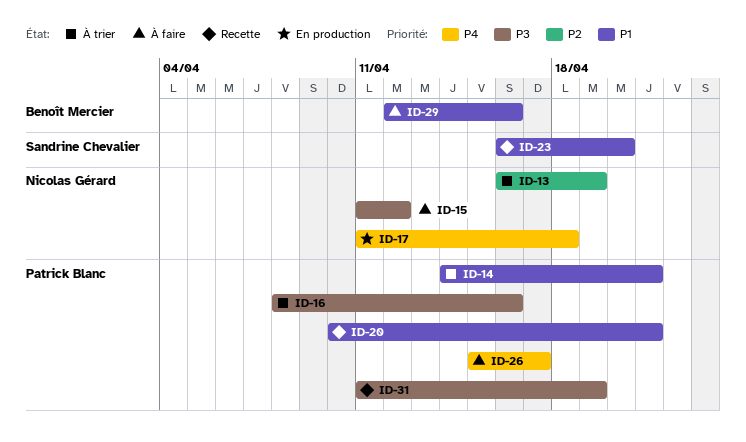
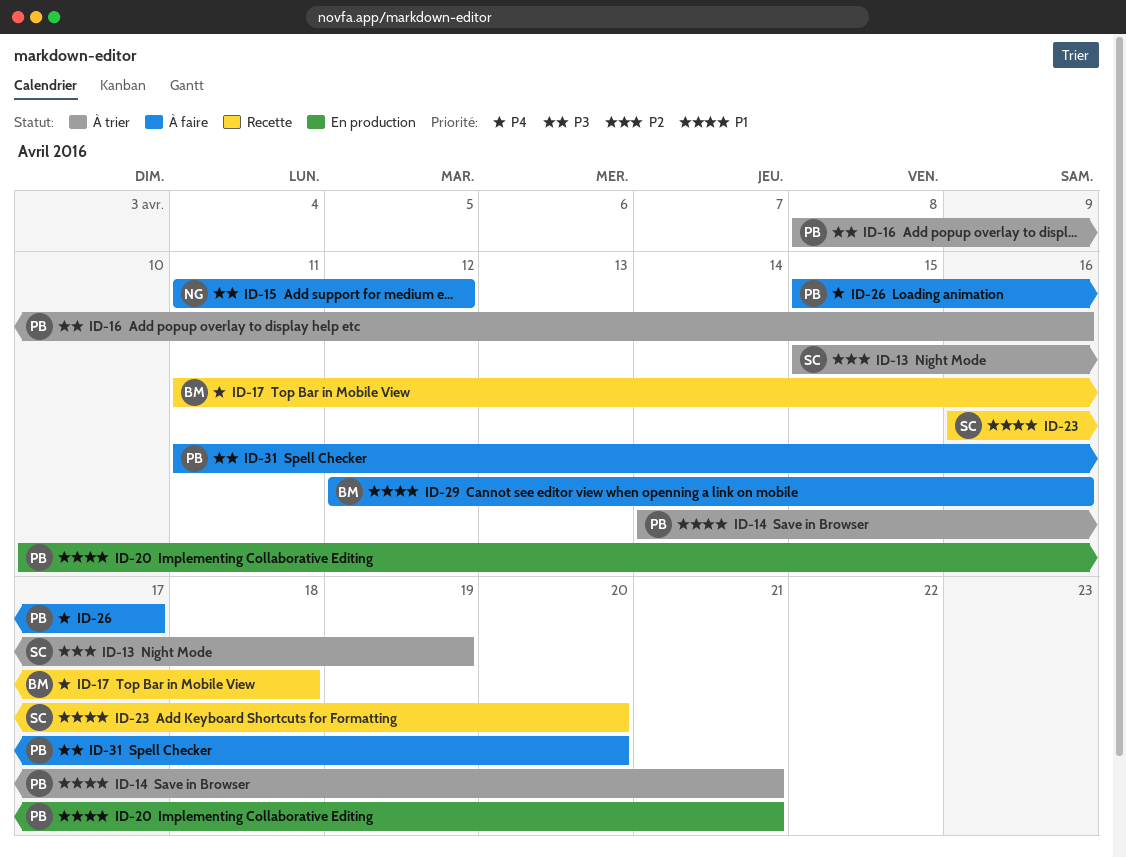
ID-13, owner: Nicolas Gérard -> Sandrine Chevalier
ID-13, start: Apr 16 -> Apr 15
ID-17, status: En production -> Recette
ID-17, owner: Nicolas Gérard -> Benoît Mercier
ID-20, status: Recette -> En production
ID-31, status: Recette -> À faire
ID-31, due: Apr 19 -> Apr 20

